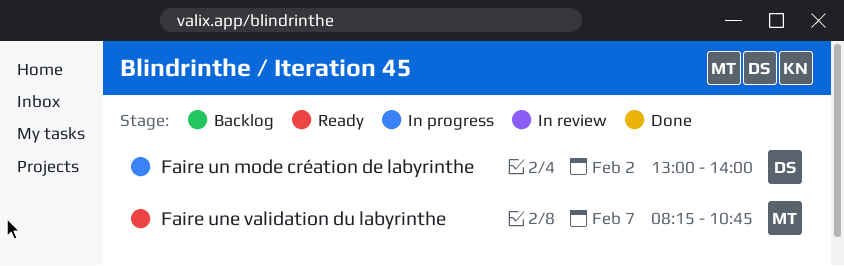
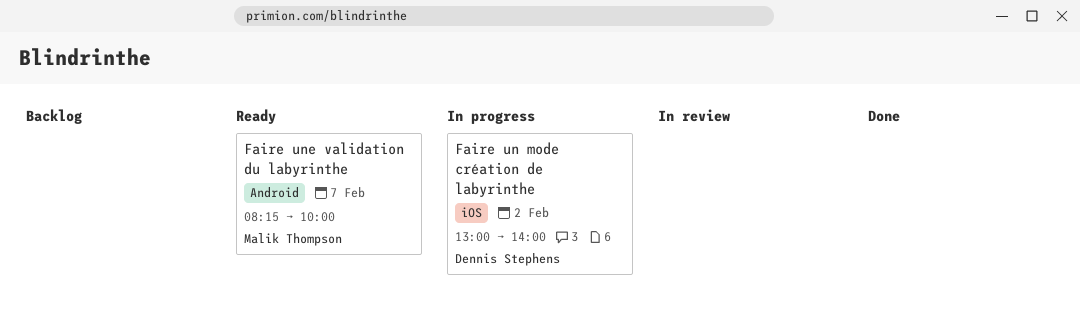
Faire une validation du labyrinthe, ends: 10:45 -> 10:00

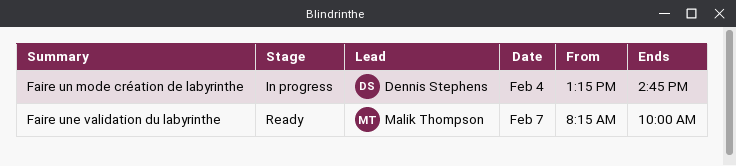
Faire un mode création de labyrinthe, day: Feb 2 -> Feb 4
Faire un mode création de labyrinthe, begins: 13:00 -> 13:15
Faire un mode création de labyrinthe, ends: 14:00 -> 14:45

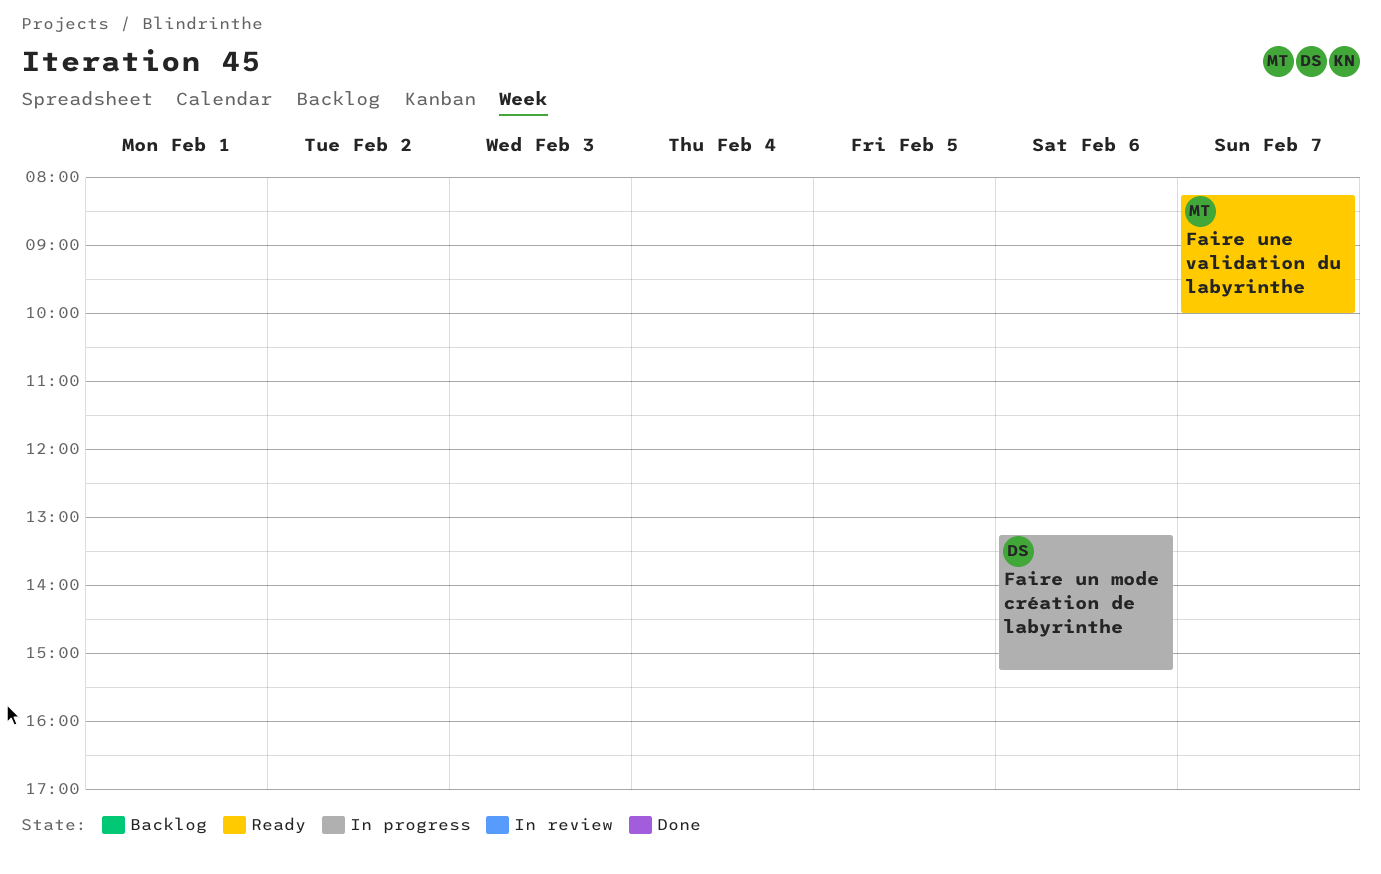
Faire un mode création de labyrinthe, day: Feb 4 -> Feb 6
Faire un mode création de labyrinthe, ends: 14:45 -> 15:15

